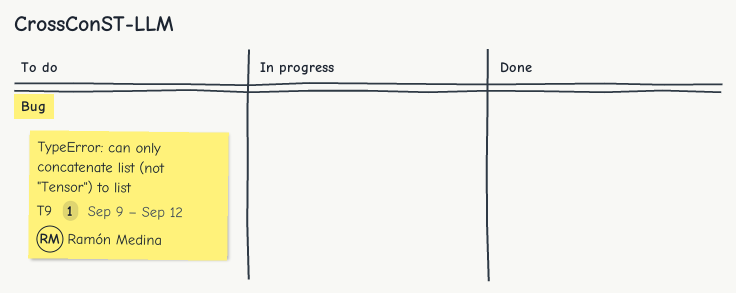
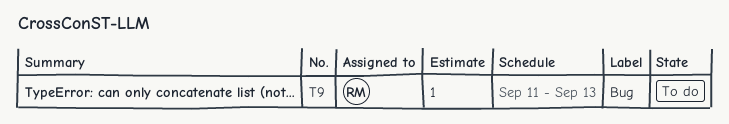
T9, start: Sep 9 -> Sep 11
T9, due: Sep 12 -> Sep 13

